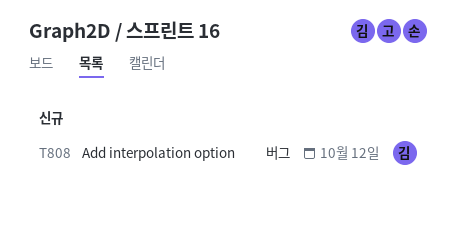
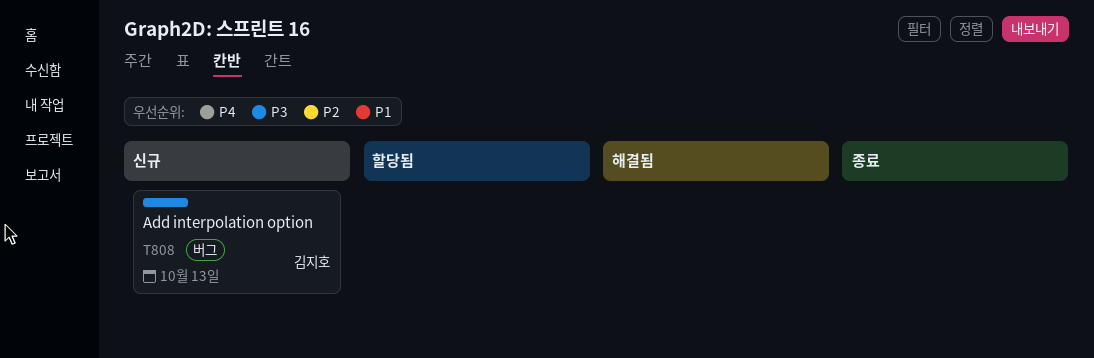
T808, due: Oct 12 -> Oct 13

